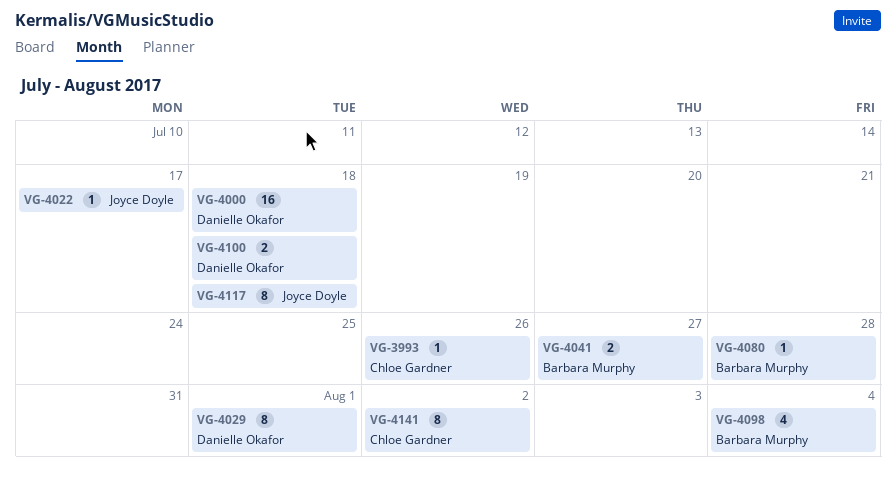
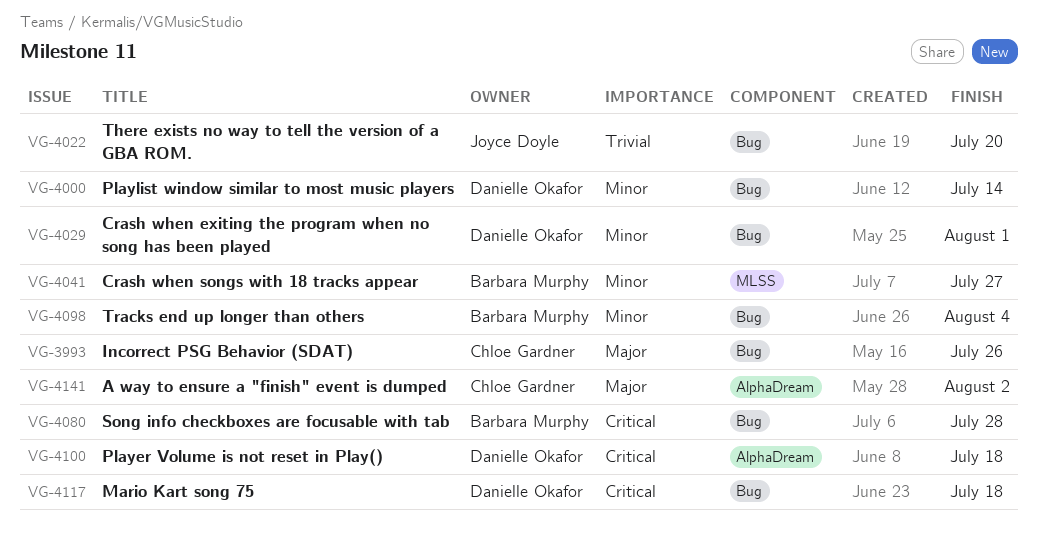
VG-4000, due: Jul 18 -> Jul 14
VG-4022, due: Jul 17 -> Jul 20
VG-4117, owner: Joyce Doyle -> Danielle Okafor

